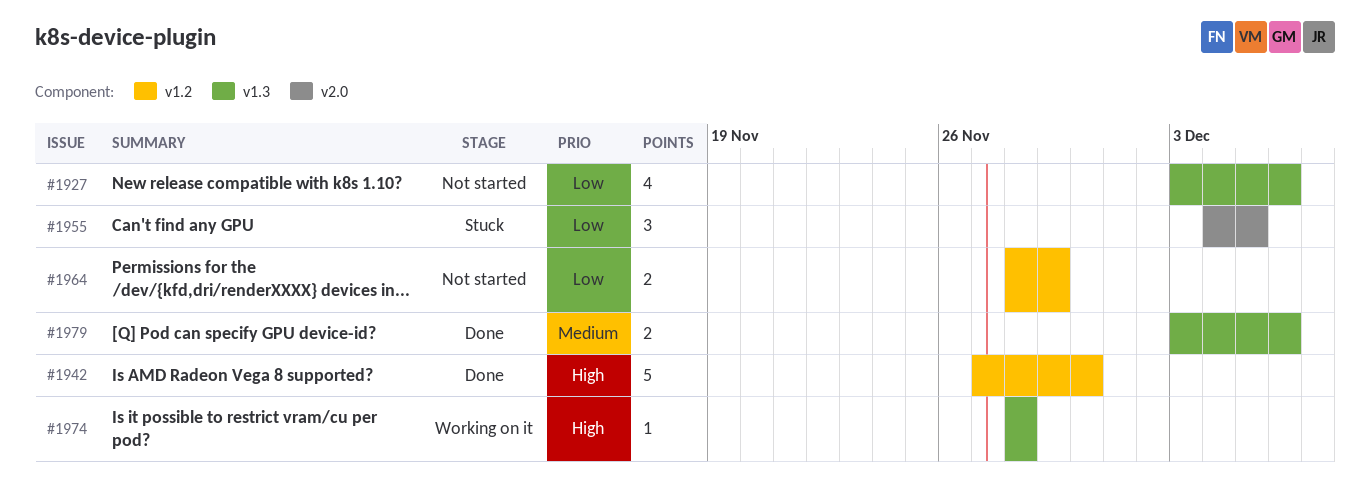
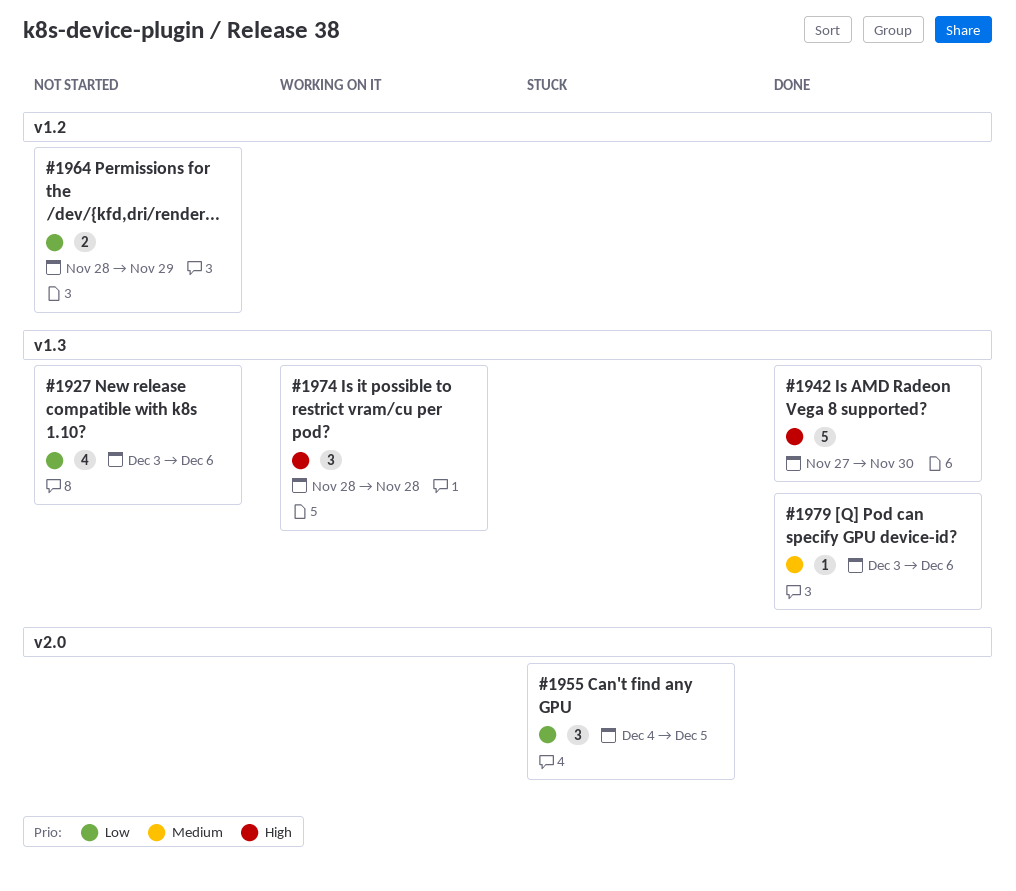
#1942, label: v1.2 -> v1.3
#1974, estimate: 1 -> 3
#1979, estimate: 2 -> 1

